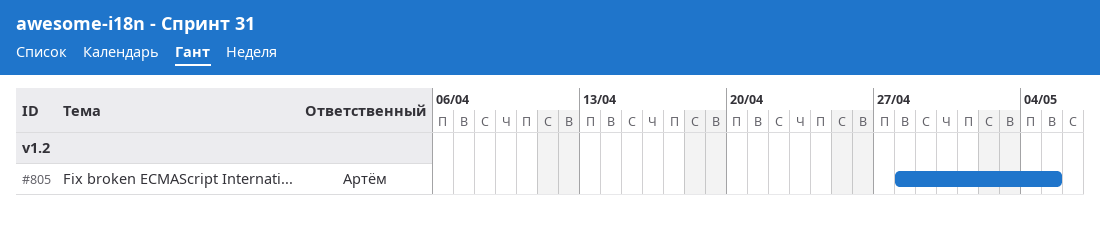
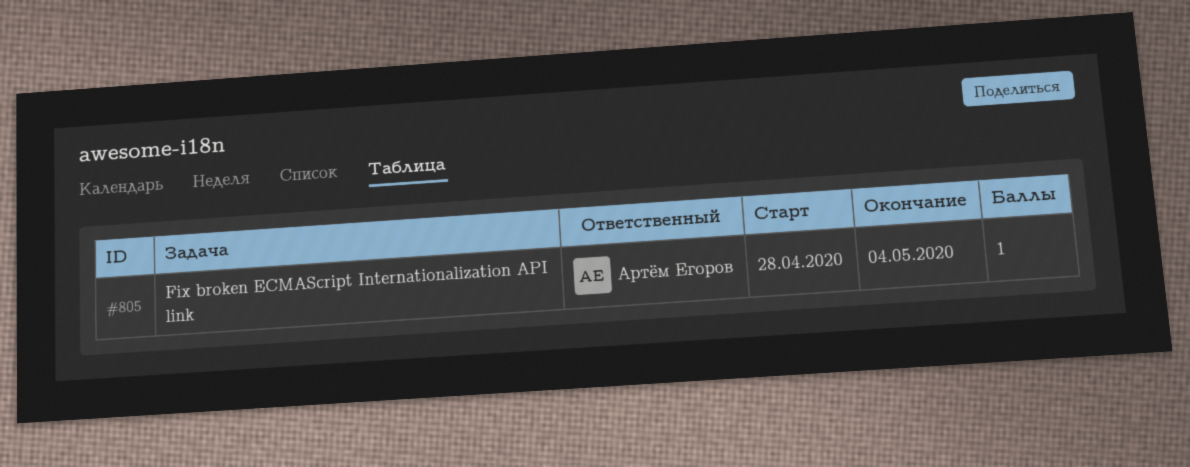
#805, due: May 5 -> May 4

